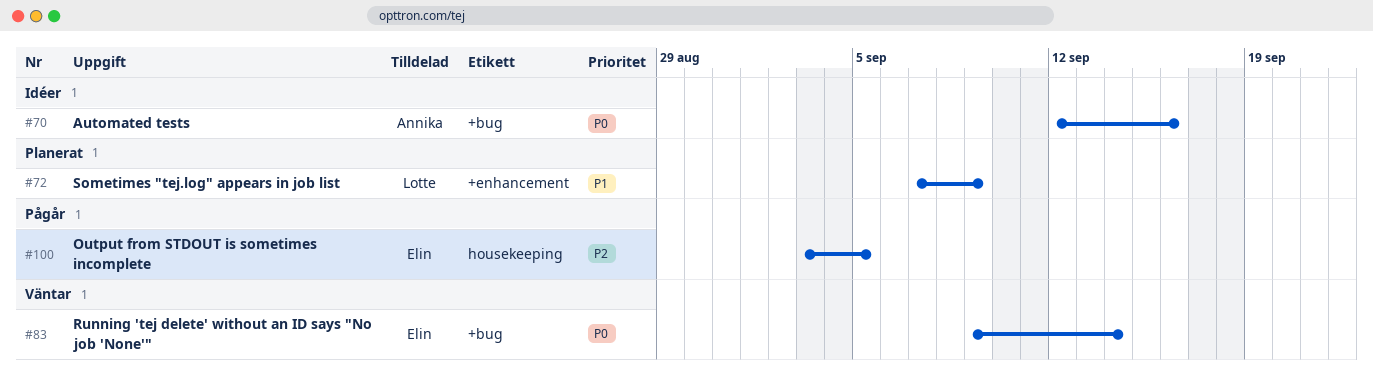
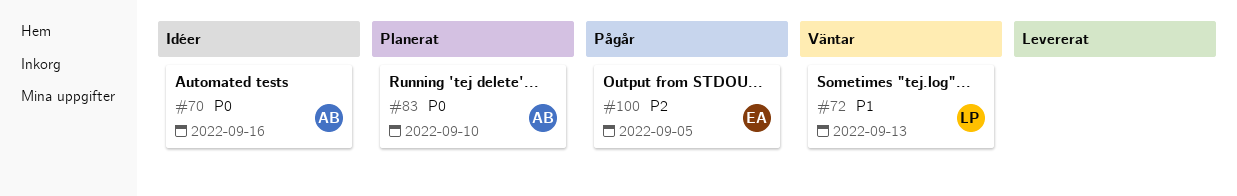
#72, status: Planerat -> Väntar
#72, due: Sep 9 -> Sep 13
#83, status: Väntar -> Planerat
#83, owner: Elin -> Annika
#83, due: Sep 14 -> Sep 10

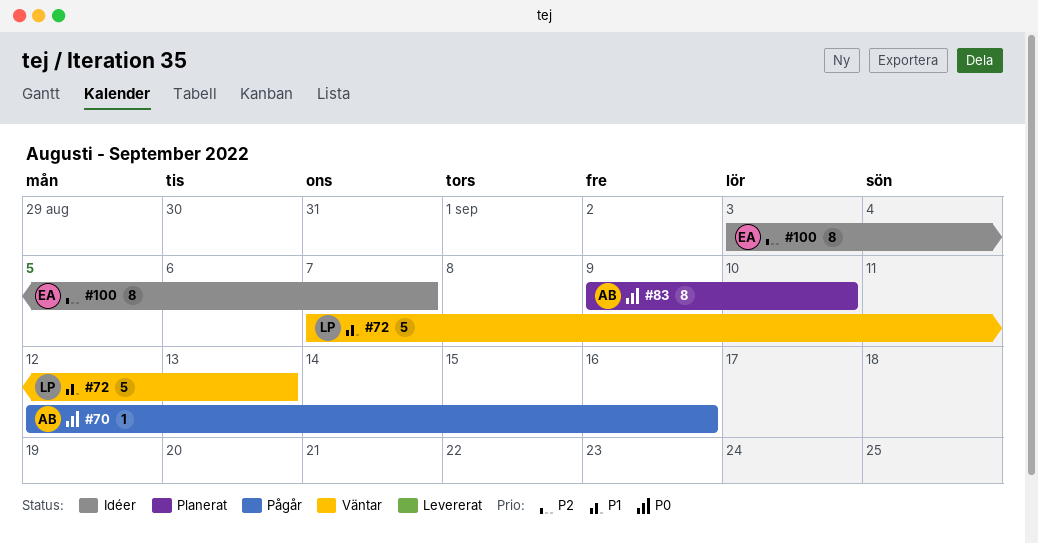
#70, status: Idéer -> Pågår
#100, status: Pågår -> Idéer
#100, due: Sep 5 -> Sep 7

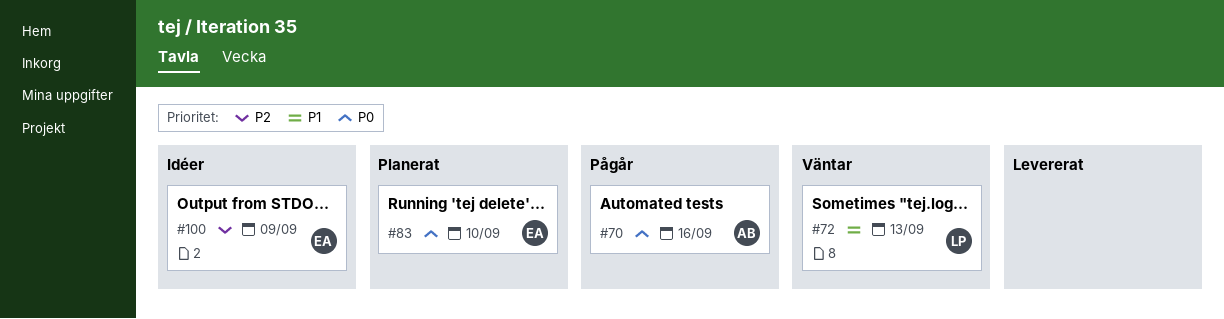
#83, owner: AB -> EA
#100, due: Sep 7 -> Sep 9

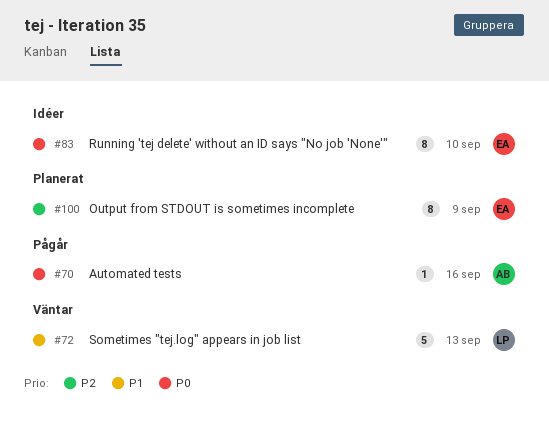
#83, status: Planerat -> Idéer
#100, status: Idéer -> Planerat

